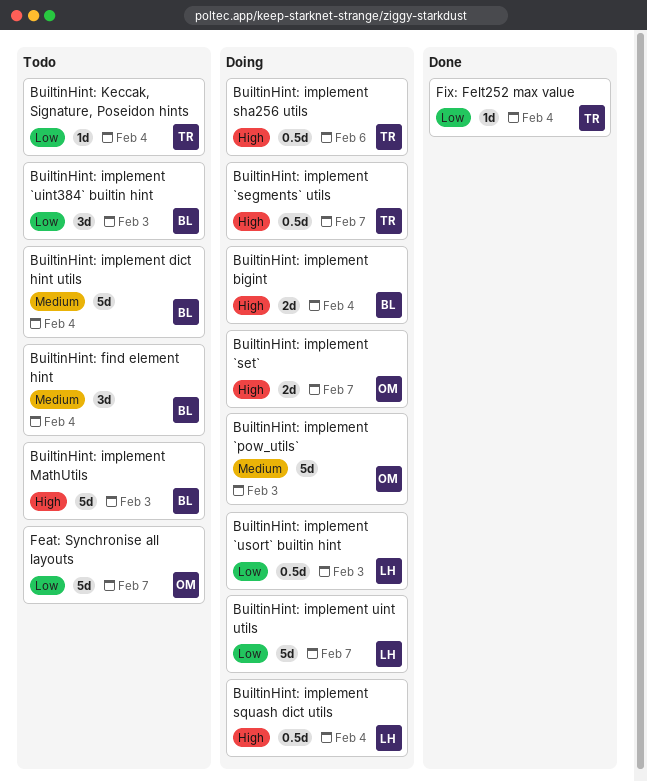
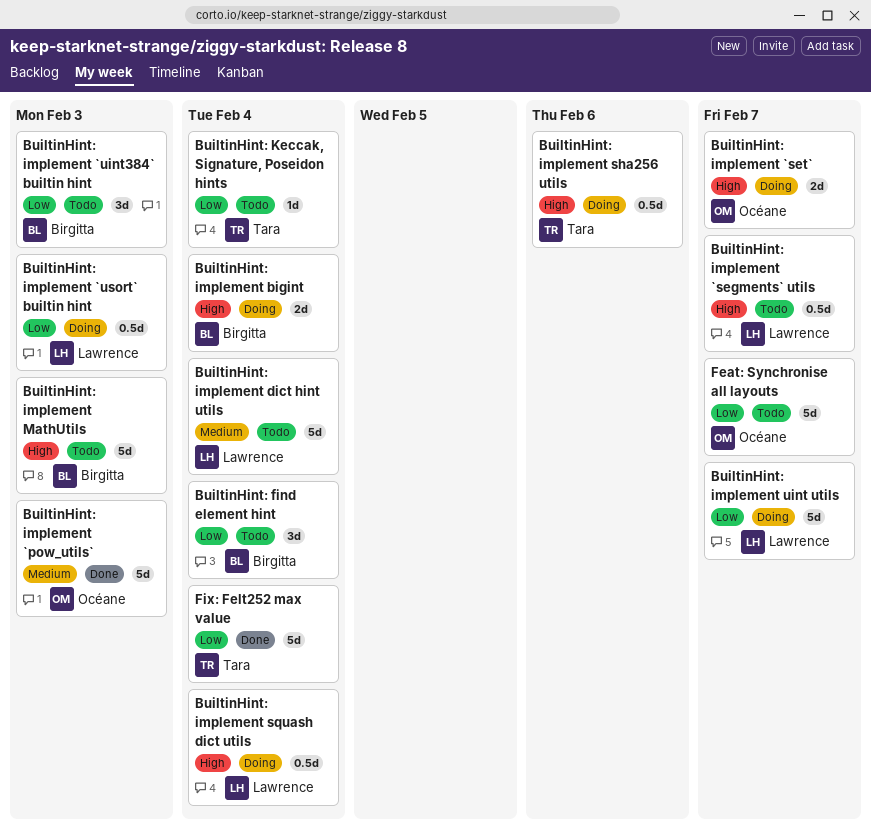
BuiltinHint: find element hint, priority: Medium -> Low
BuiltinHint: implement `pow_utils`, status: Doing -> Done
BuiltinHint: implement `segments` utils, status: Doing -> Todo
BuiltinHint: implement `segments` utils, owner: Tara -> Lawrence
BuiltinHint: implement dict hint utils, owner: Birgitta -> Lawrence
Fix: Felt252 max value, estimate: 1d -> 5d

